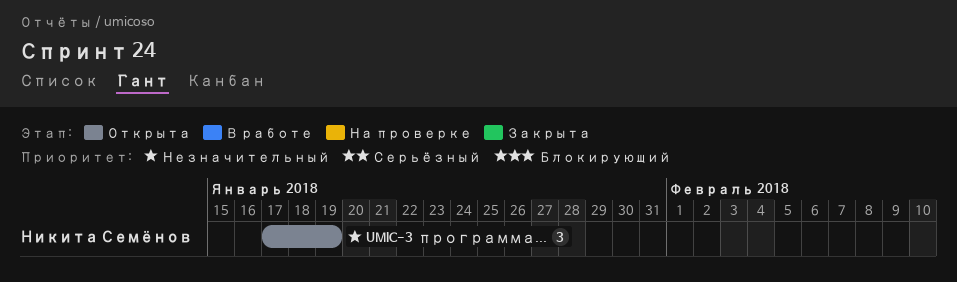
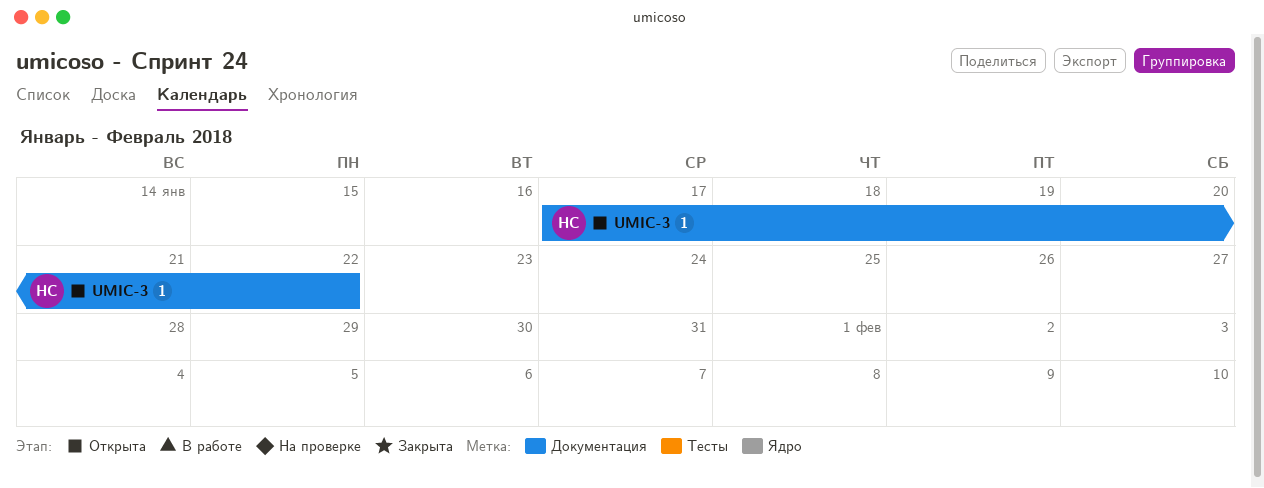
UMIC-3, estimate: 3 -> 1
UMIC-3, due: Jan 19 -> Jan 22

